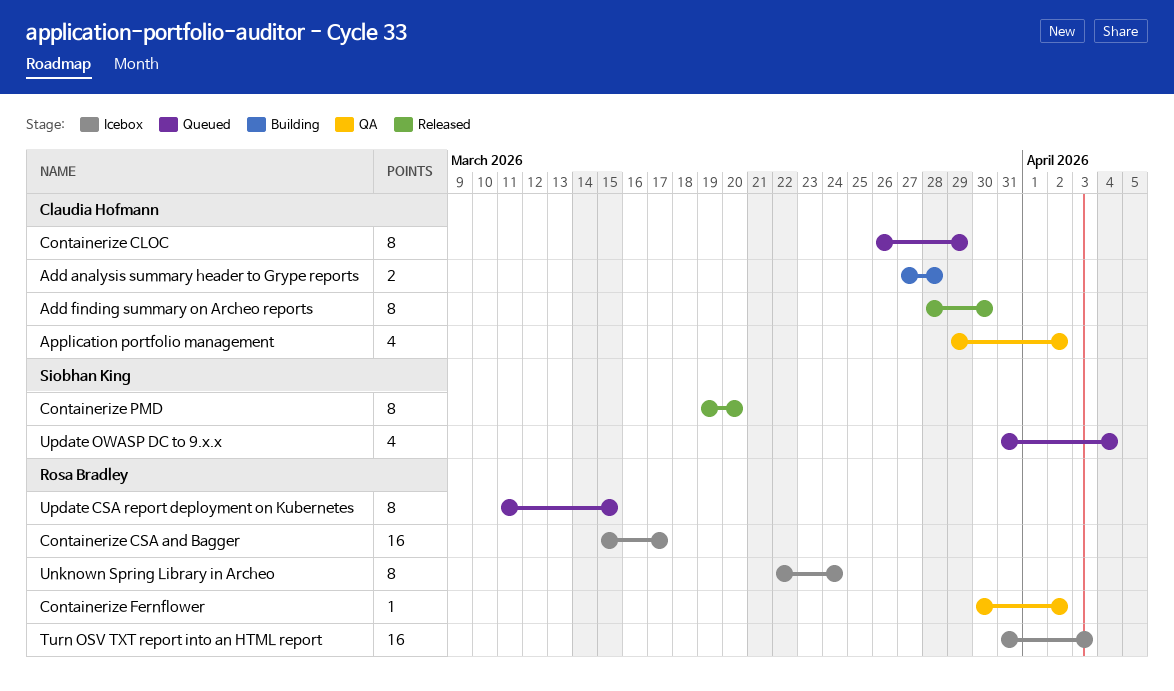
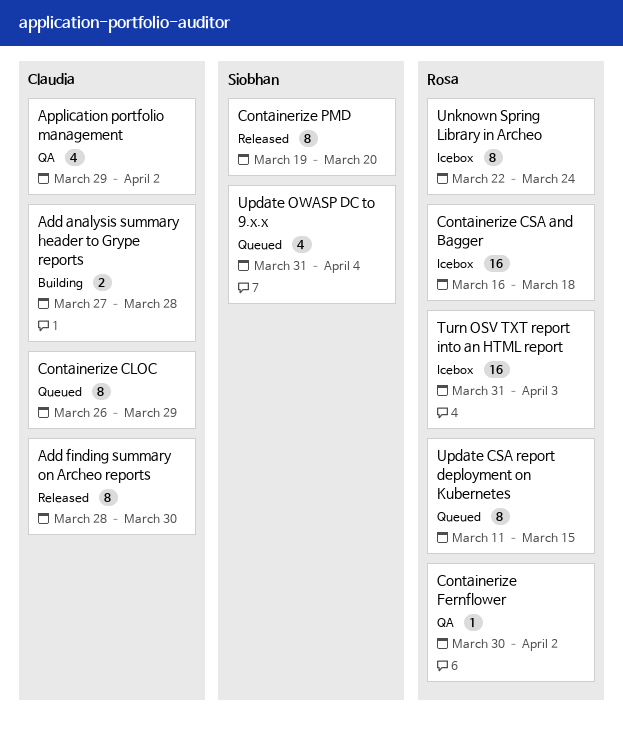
Containerize CSA and Bagger, start: Mar 15 -> Mar 16
Containerize CSA and Bagger, due: Mar 17 -> Mar 18

